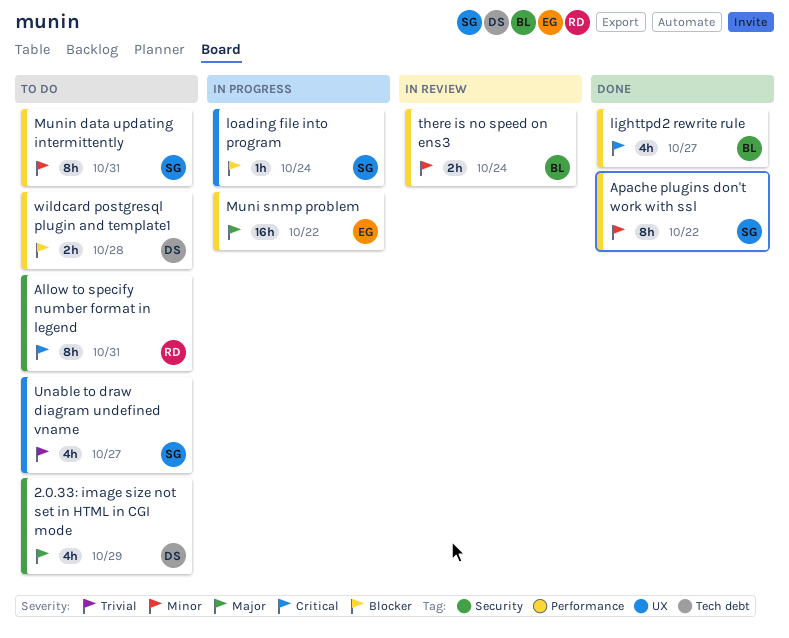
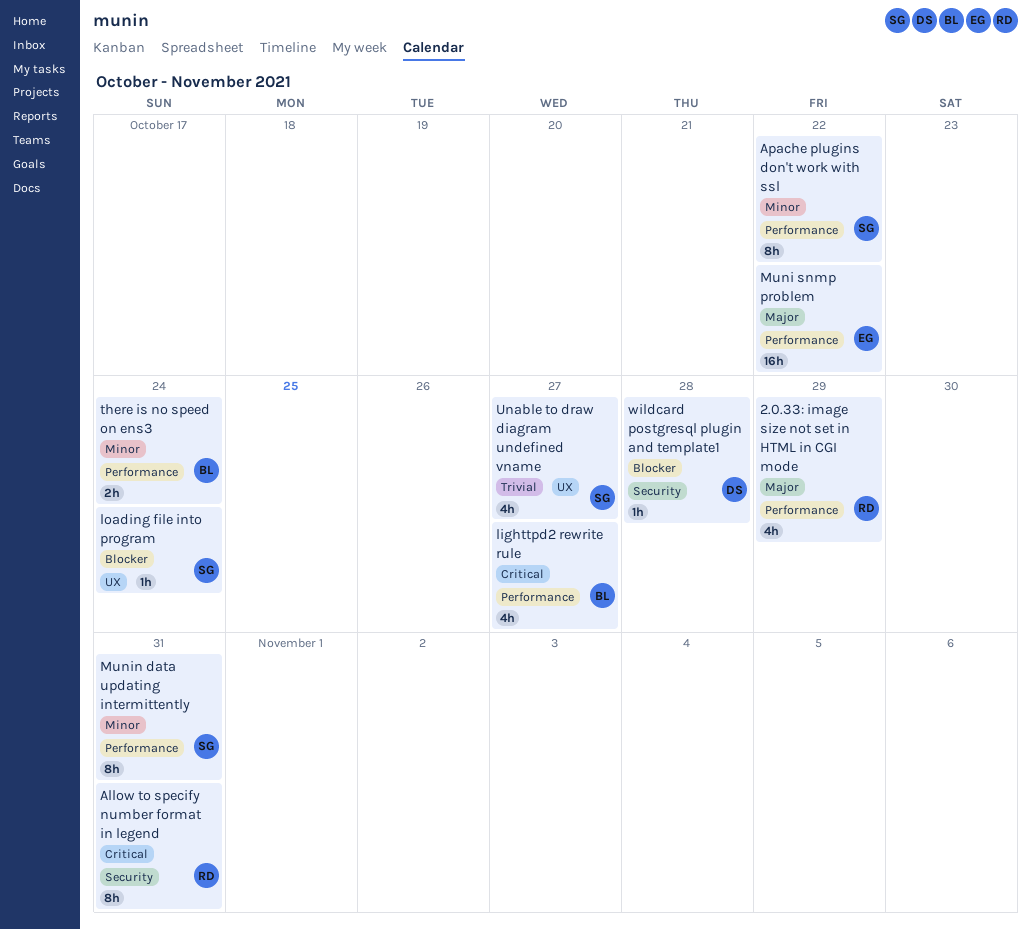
2.0.33: image size not set in HTML in CGI mode, owner: DS -> RD
2.0.33: image size not set in HTML in CGI mode, label: Security -> Performance
wildcard postgresql plugin and template1, label: Performance -> Security
wildcard postgresql plugin and template1, estimate: 2h -> 1h

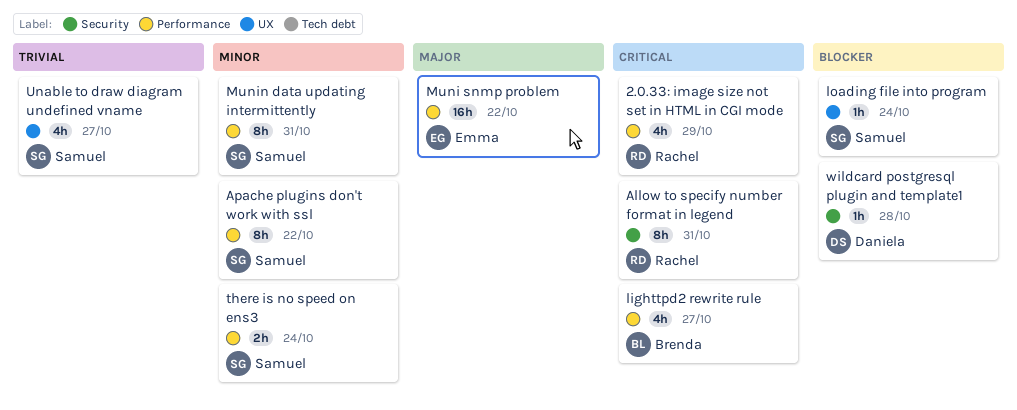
2.0.33: image size not set in HTML in CGI mode, priority: Major -> Critical
there is no speed on ens3, owner: Brenda -> Samuel

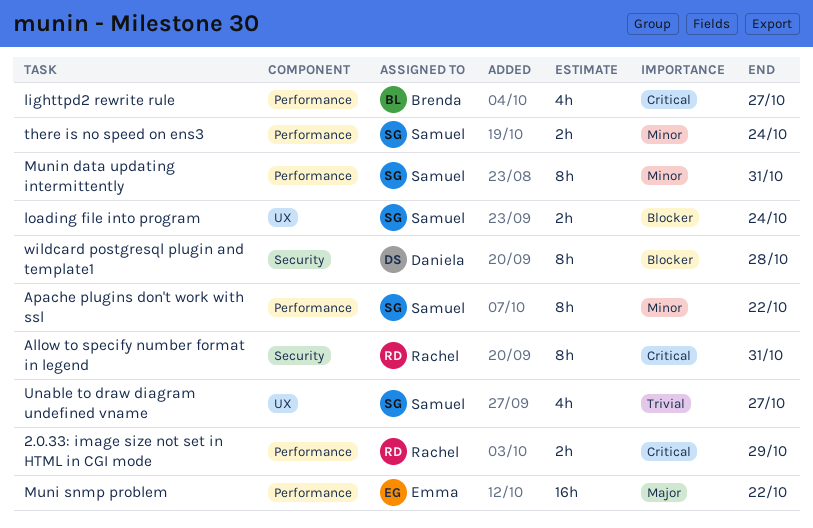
2.0.33: image size not set in HTML in CGI mode, estimate: 4h -> 2h
loading file into program, estimate: 1h -> 2h
wildcard postgresql plugin and template1, estimate: 1h -> 8h

